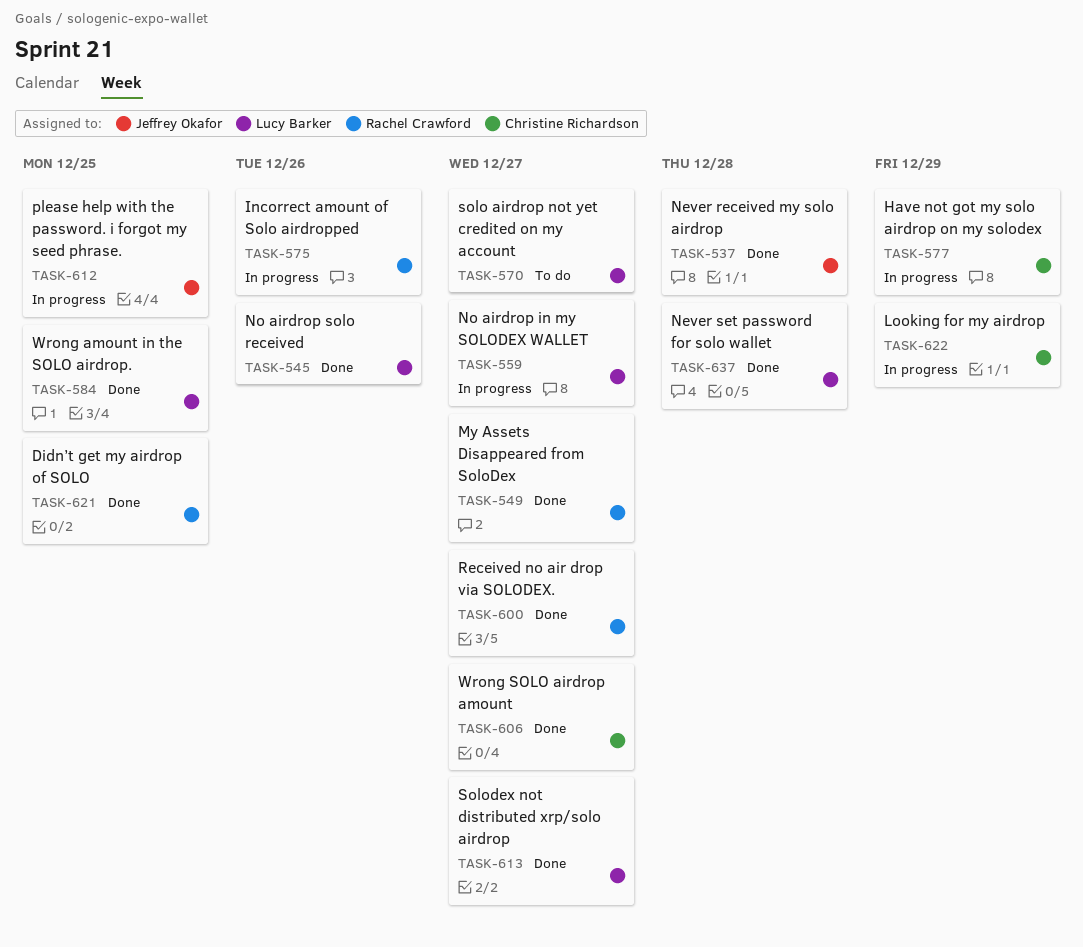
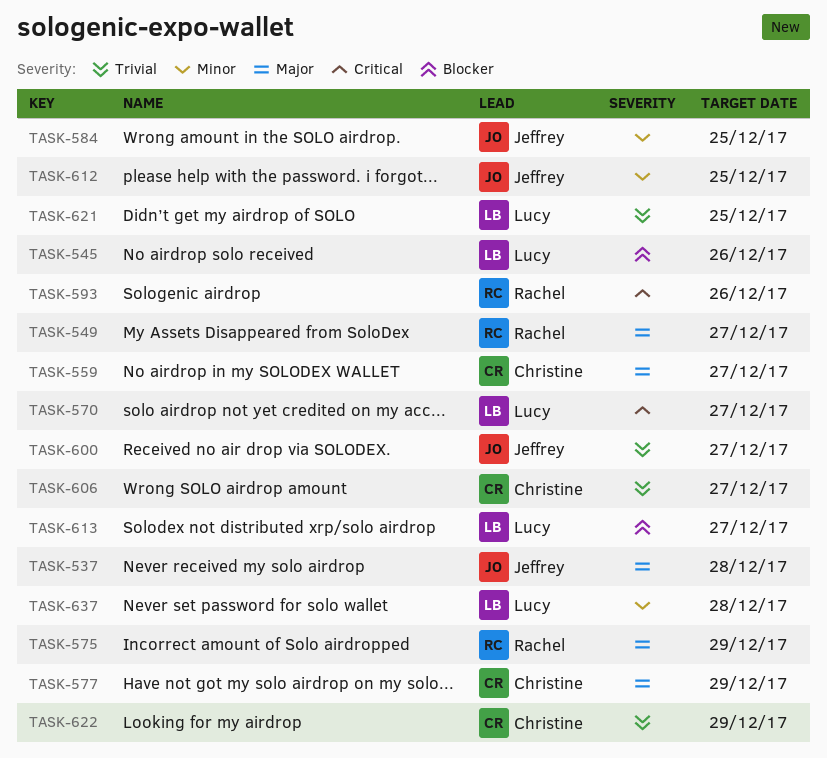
TASK-559, owner: Lucy Barker -> Christine Richardson
TASK-575, due: Dec 26 -> Dec 29
TASK-584, owner: Lucy Barker -> Jeffrey Okafor
TASK-593: none -> present
TASK-600, owner: Rachel Crawford -> Jeffrey Okafor
TASK-621, owner: Rachel Crawford -> Lucy Barker

